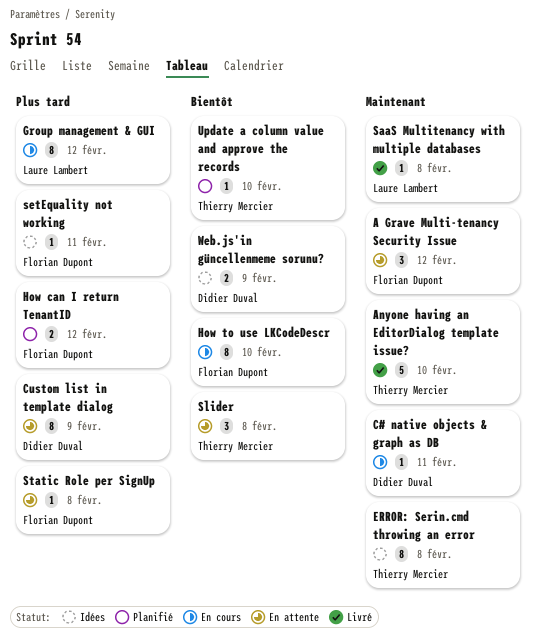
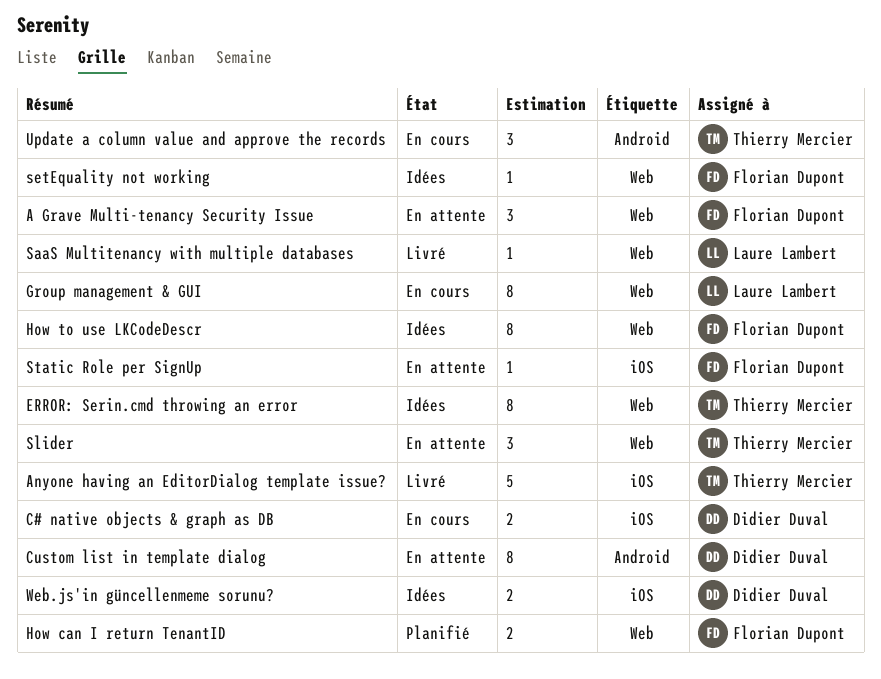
C# native objects & graph as DB, estimate: 1 -> 2
How to use LKCodeDescr, status: En cours -> Idées
Update a column value and approve the records, status: Planifié -> En cours
Update a column value and approve the records, estimate: 1 -> 3

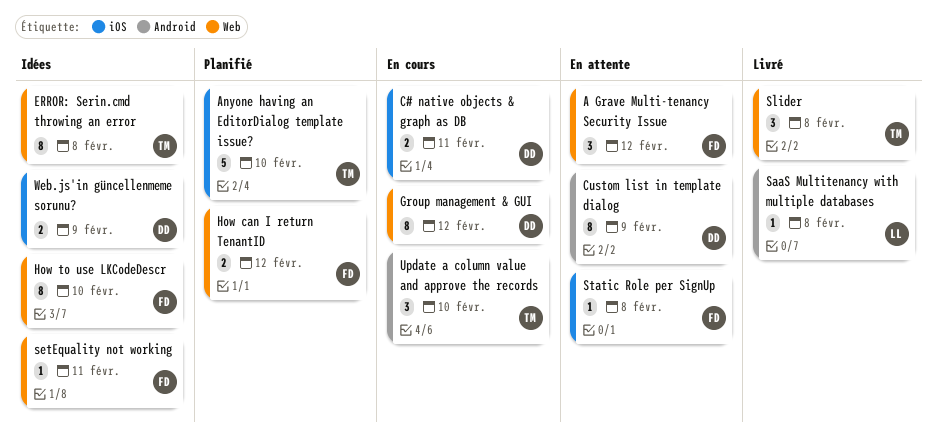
Anyone having an EditorDialog template issue?, status: Livré -> Planifié
Group management & GUI, owner: Laure Lambert -> Didier Duval
SaaS Multitenancy with multiple databases, label: Web -> Android
Slider, status: En attente -> Livré

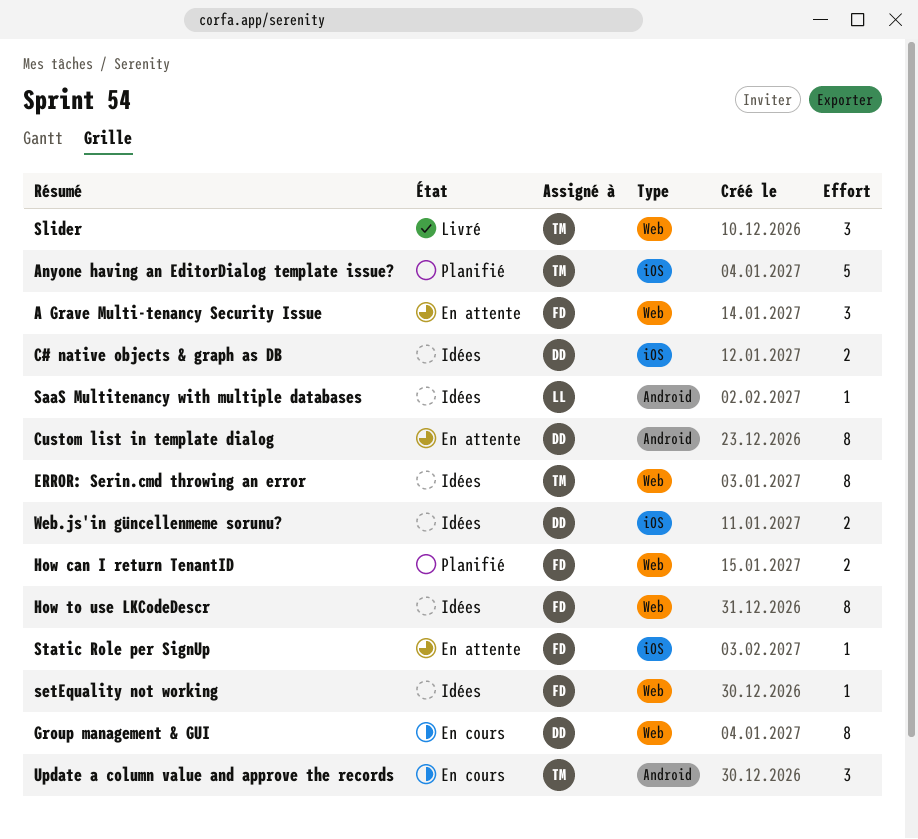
C# native objects & graph as DB, status: En cours -> Idées
SaaS Multitenancy with multiple databases, status: Livré -> Idées

